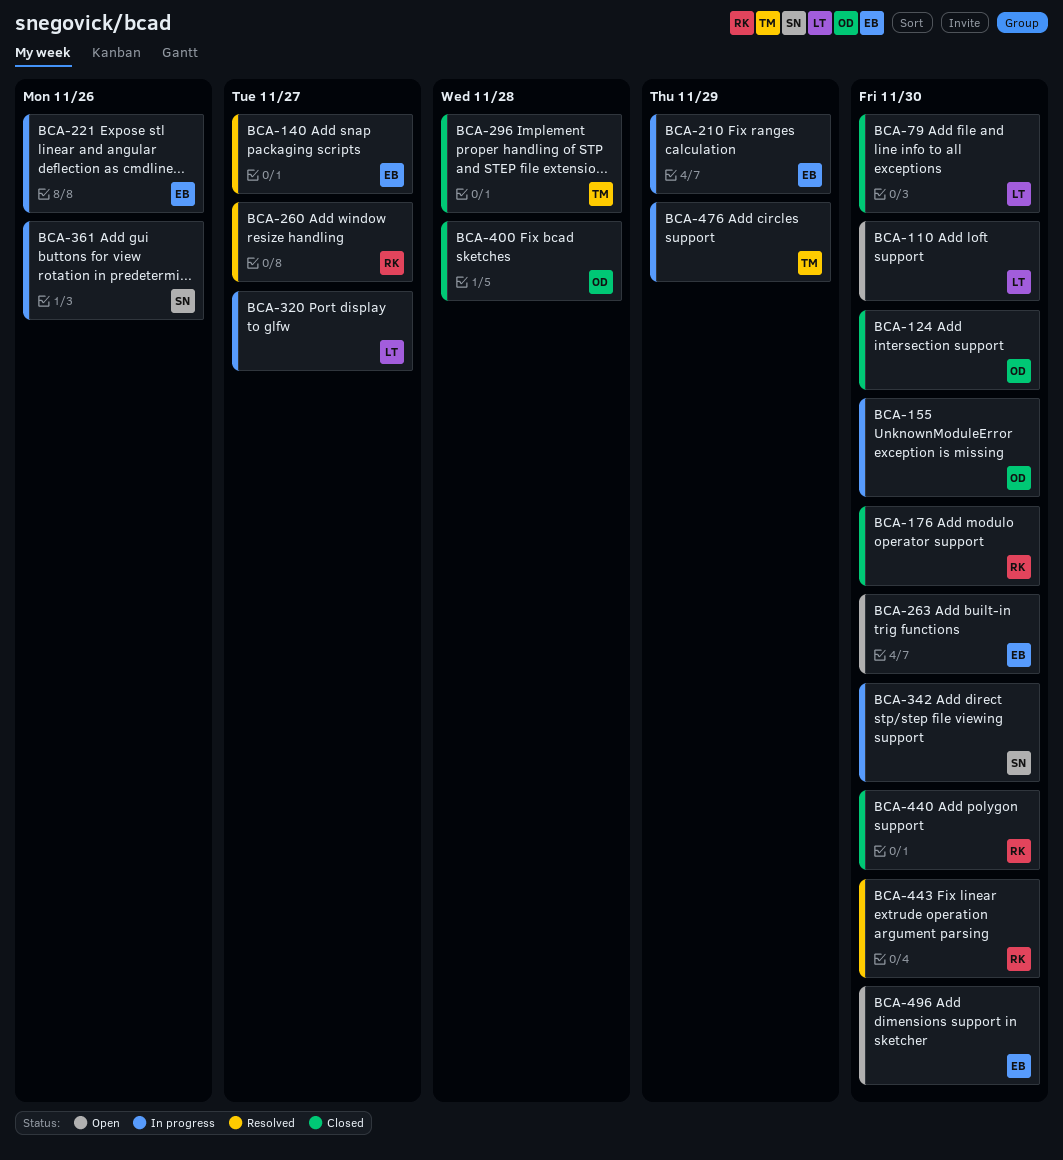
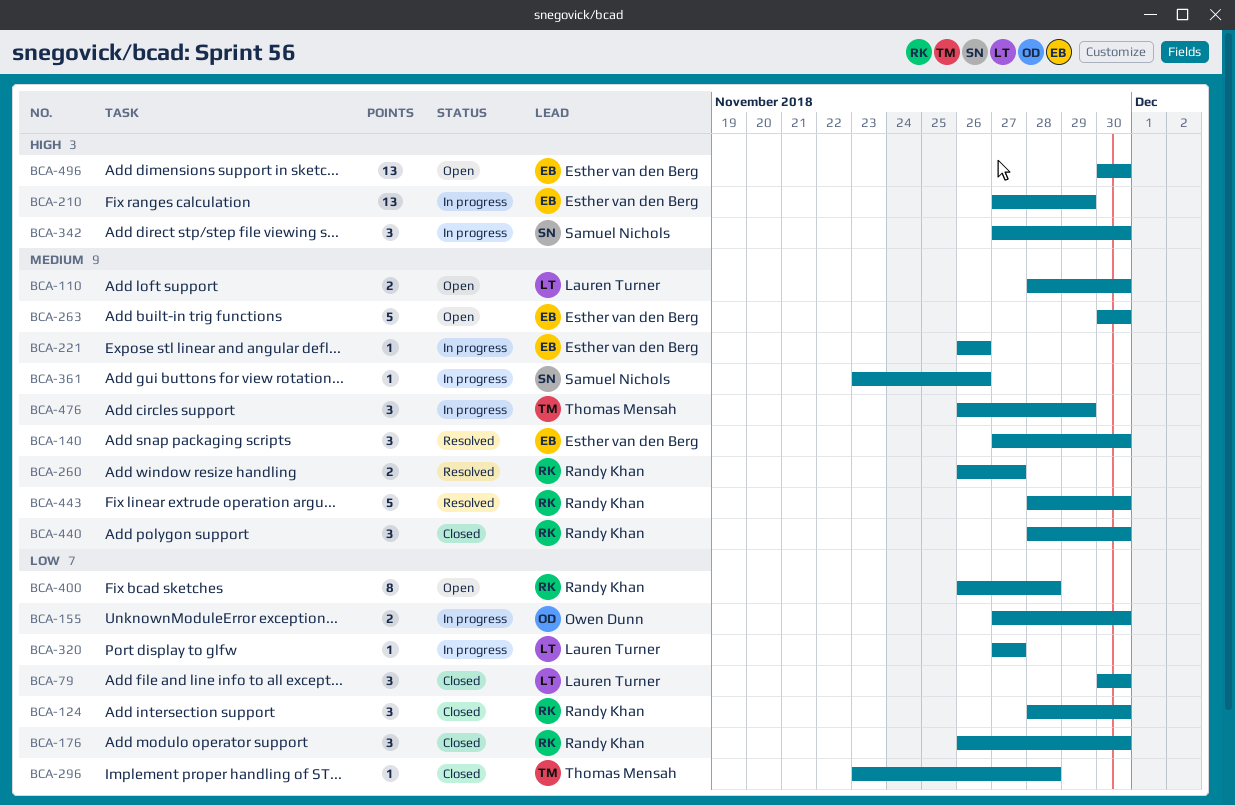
BCA-124, owner: Owen Dunn -> Randy Khan
BCA-140, due: Nov 27 -> Nov 30
BCA-400, status: Closed -> Open
BCA-400, owner: Owen Dunn -> Randy Khan

